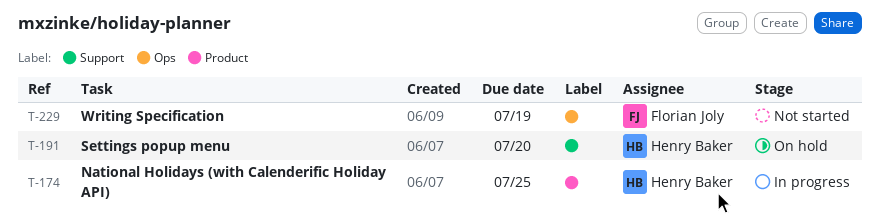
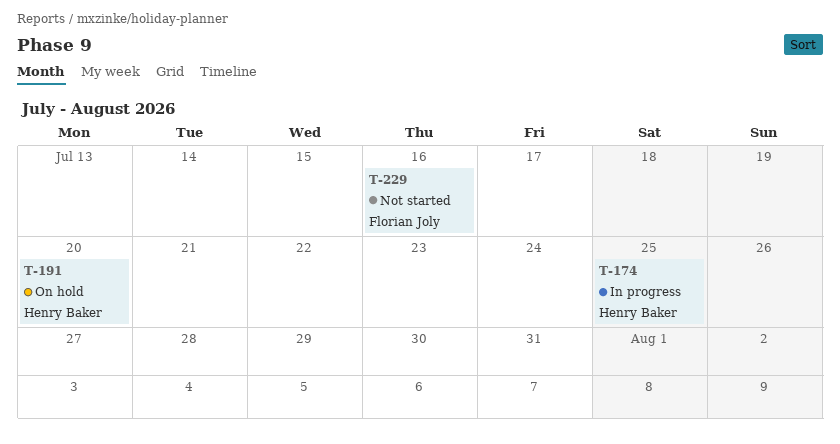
T-229, due: Jul 19 -> Jul 16

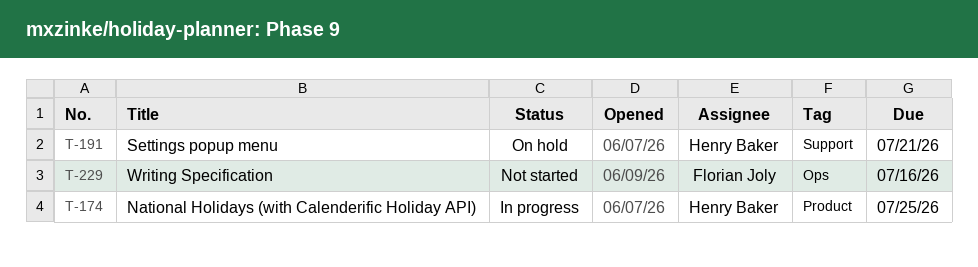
T-191, due: Jul 20 -> Jul 21

